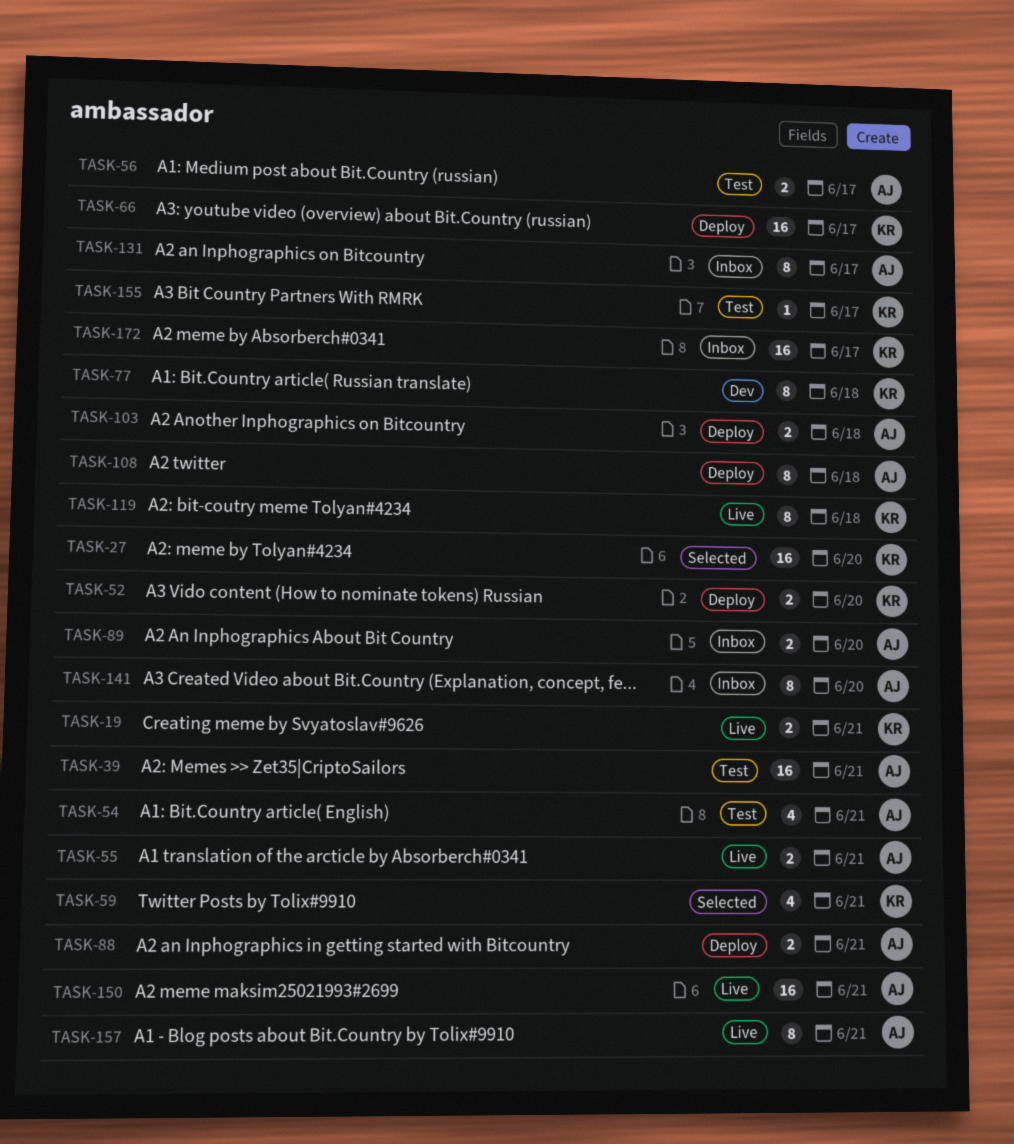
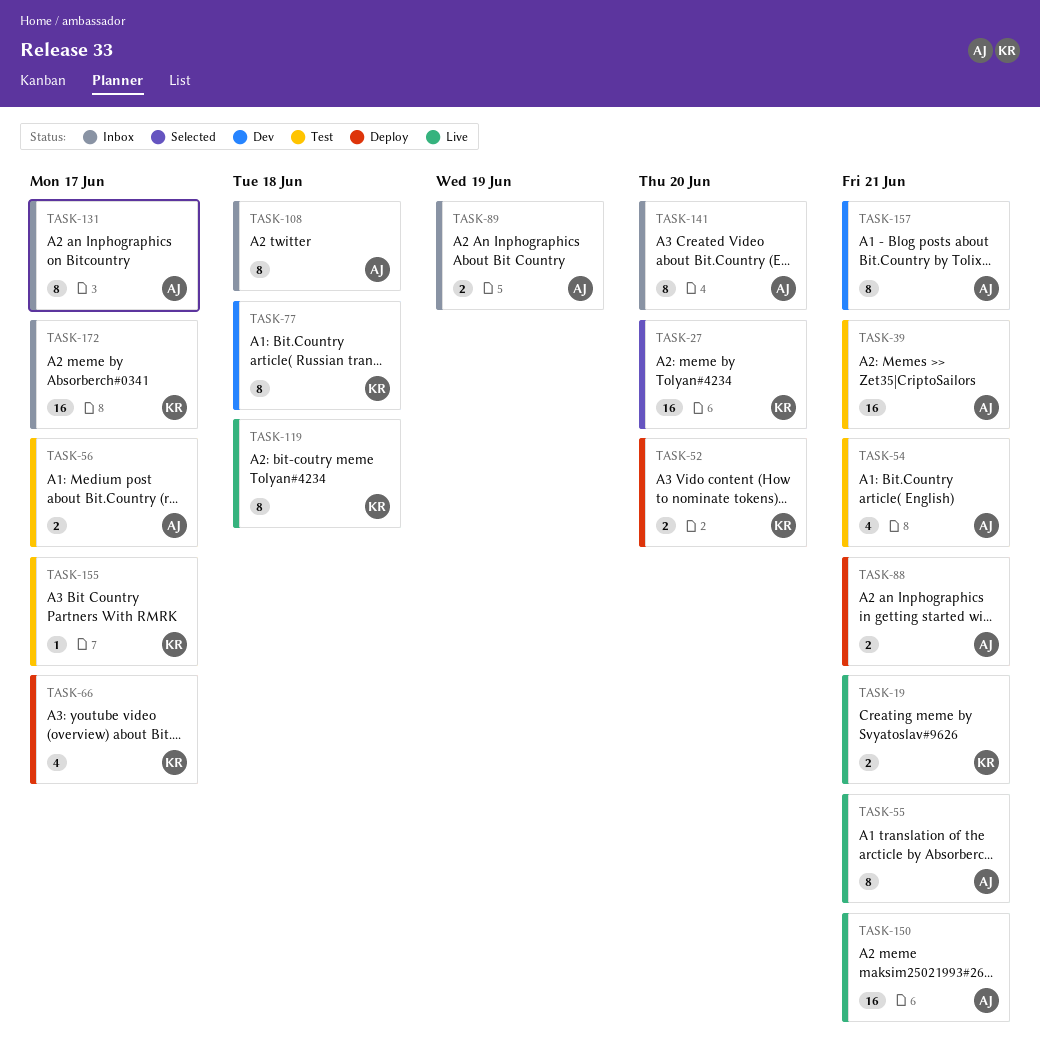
TASK-55, estimate: 2 -> 8
TASK-59: present -> none
TASK-66, estimate: 16 -> 4
TASK-89, due: Jun 20 -> Jun 19
TASK-103: present -> none
TASK-108, status: Deploy -> Inbox
TASK-157, status: Live -> Dev

